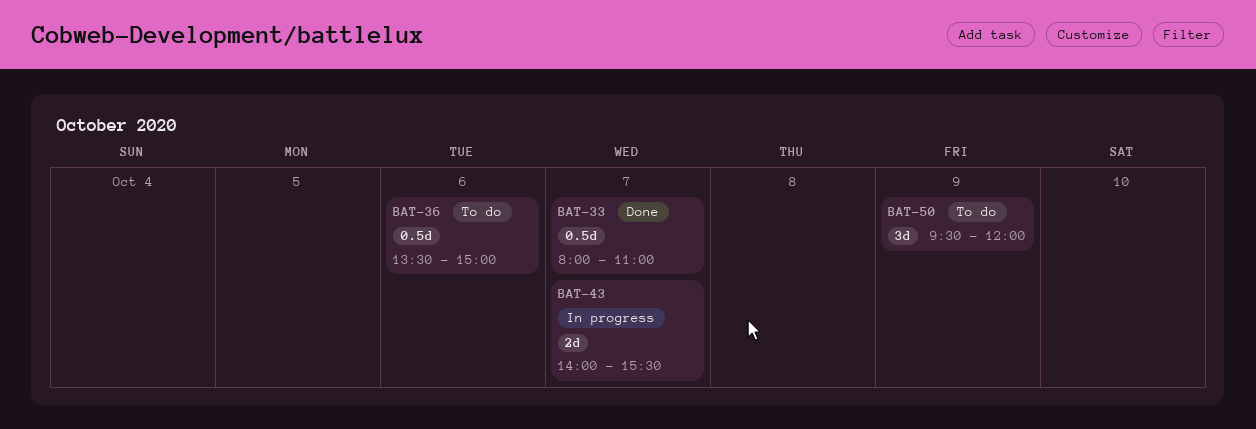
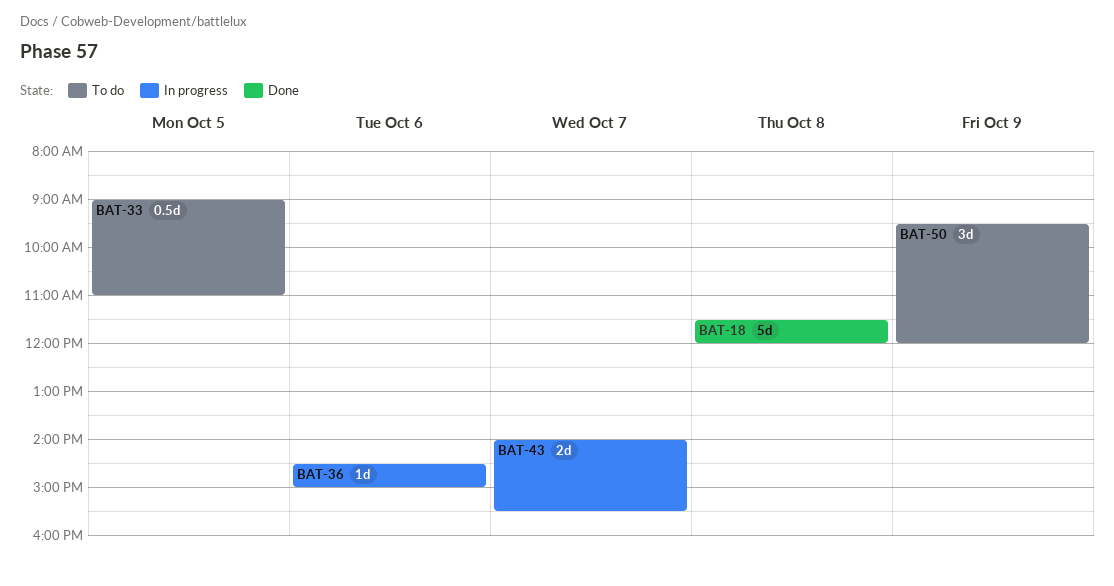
BAT-18: none -> present
BAT-33, status: Done -> To do
BAT-33, day: Oct 7 -> Oct 5
BAT-33, begins: 08:00 -> 09:00
BAT-36, status: To do -> In progress
BAT-36, estimate: 0.5d -> 1d
BAT-36, begins: 13:30 -> 14:30

